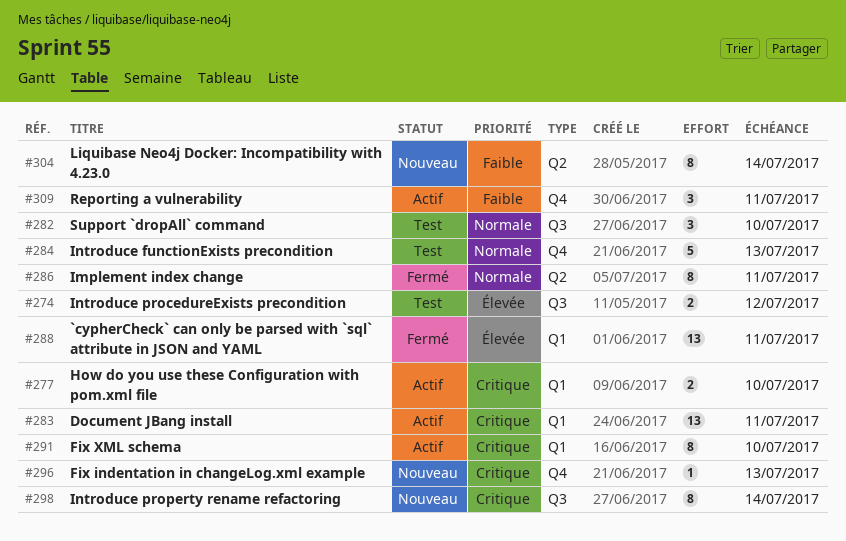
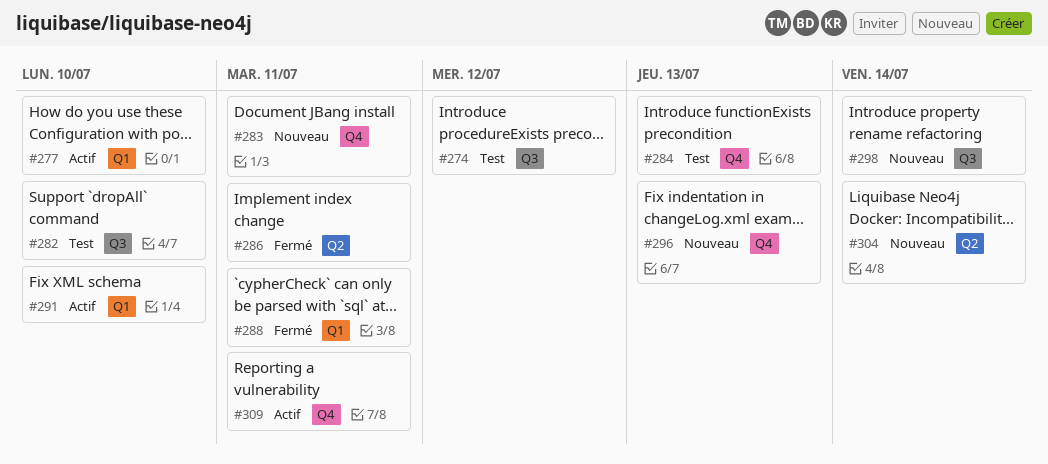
#283, status: Actif -> Nouveau
#283, label: Q1 -> Q4

